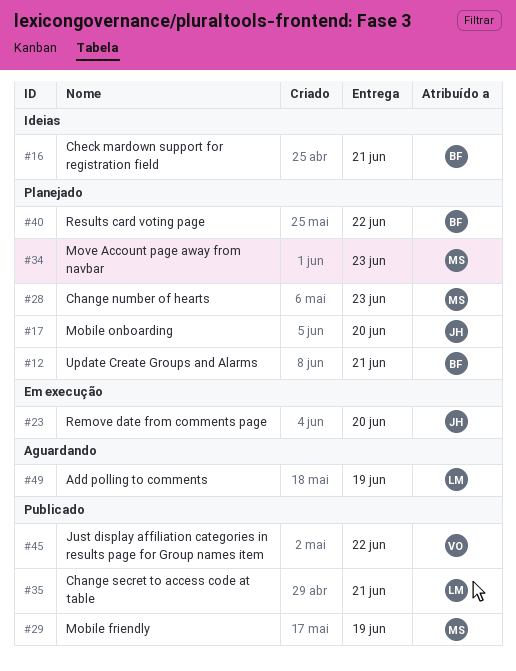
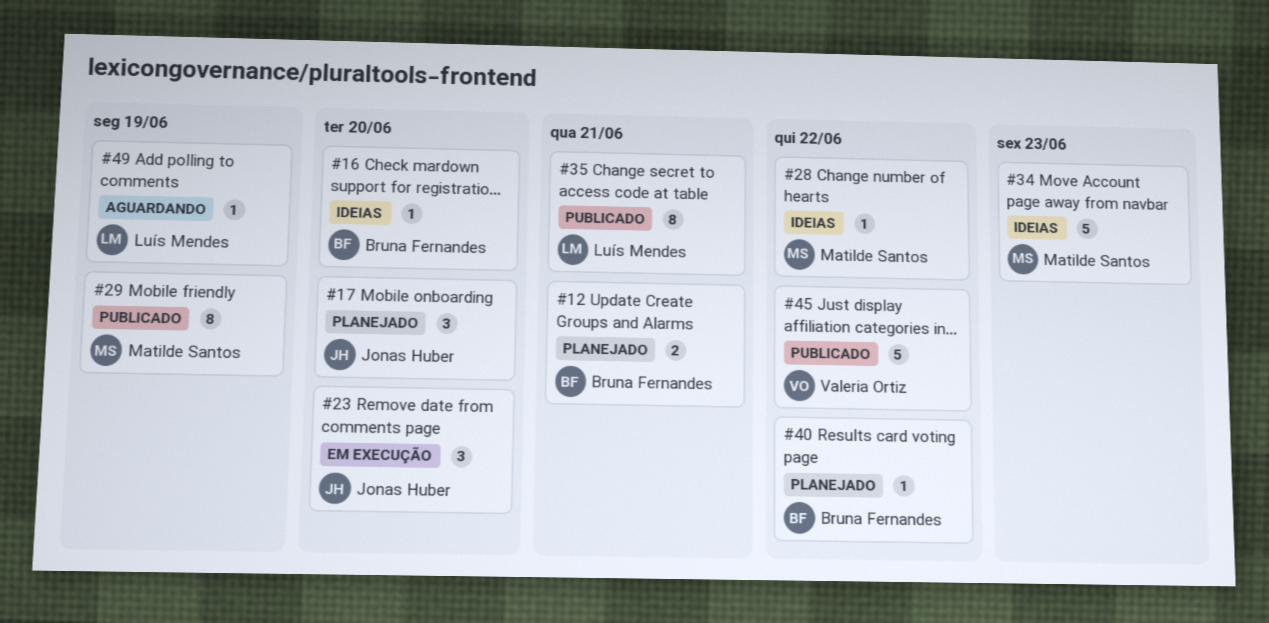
#16, due: Jun 21 -> Jun 20
#28, status: Planejado -> Ideias
#28, due: Jun 23 -> Jun 22
#34, status: Planejado -> Ideias

